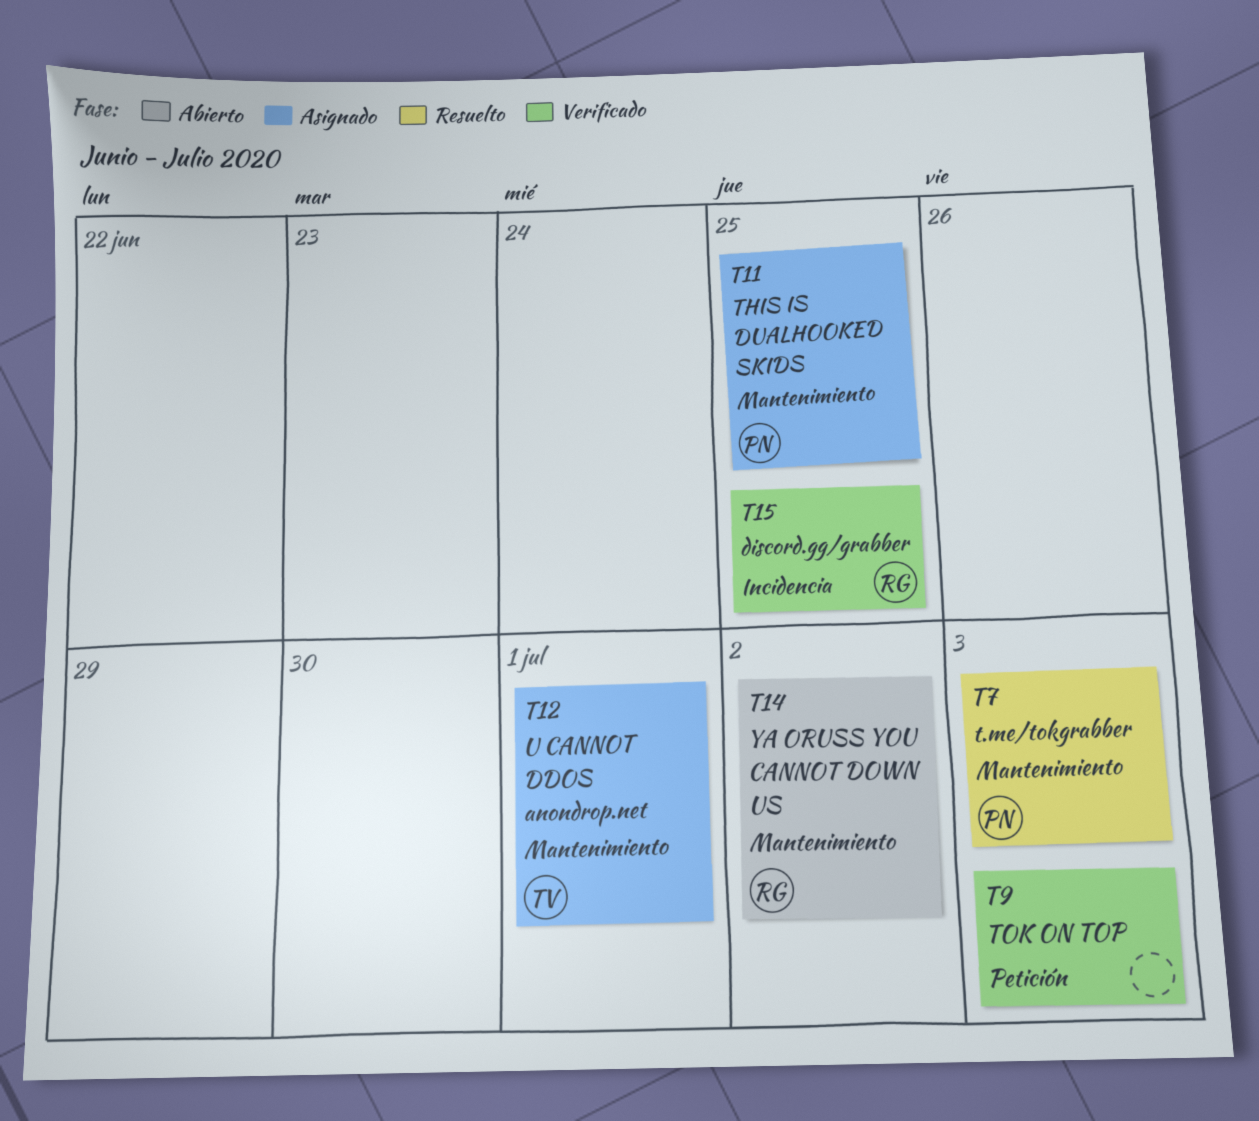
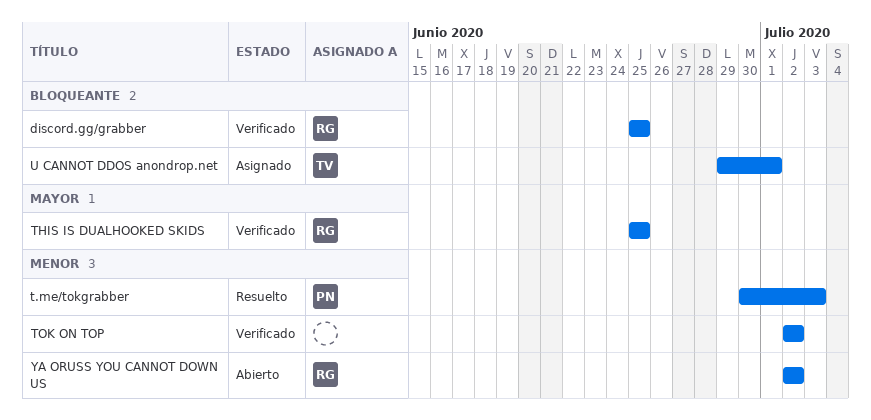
THIS IS DUALHOOKED SKIDS, status: Asignado -> Verificado
THIS IS DUALHOOKED SKIDS, owner: PN -> RG
TOK ON TOP, due: Jul 3 -> Jul 2

